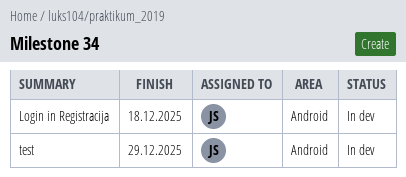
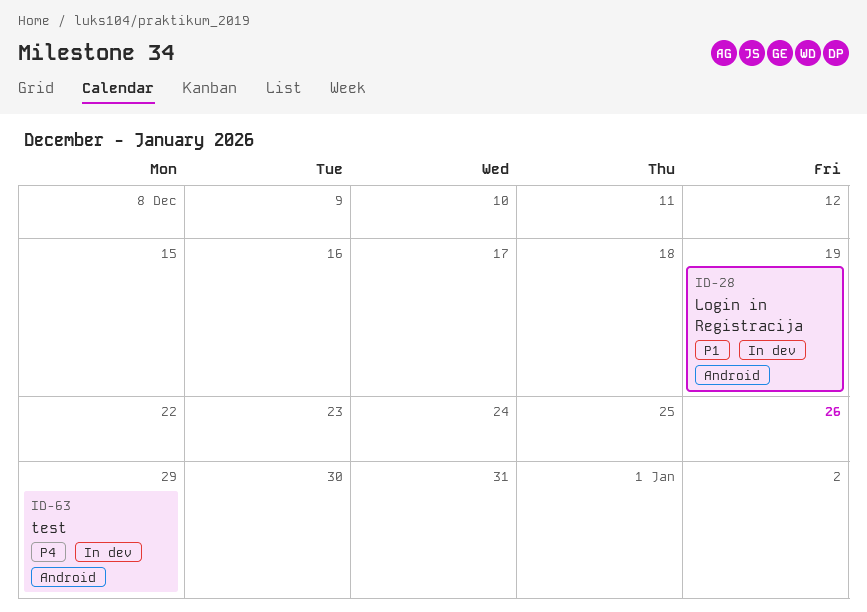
Login in Registracija, due: Dec 18 -> Dec 19

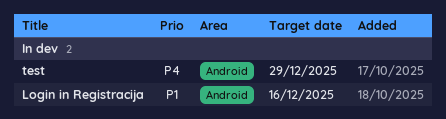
Login in Registracija, due: Dec 19 -> Dec 16

